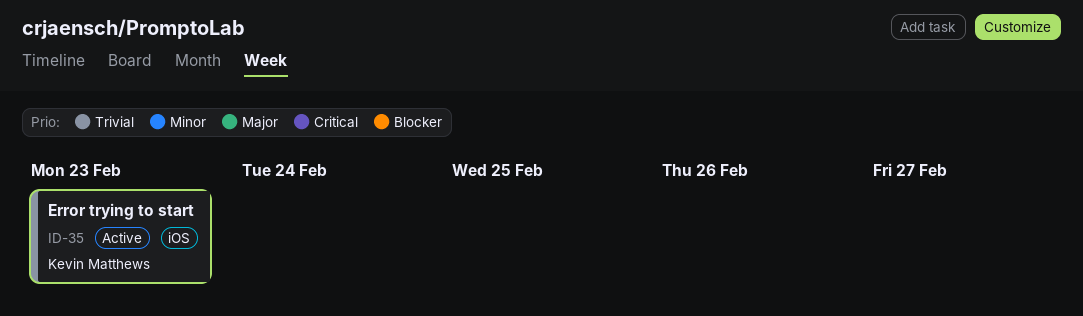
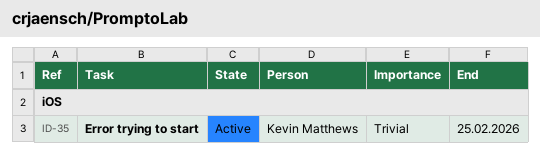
ID-35, due: Feb 23 -> Feb 25

